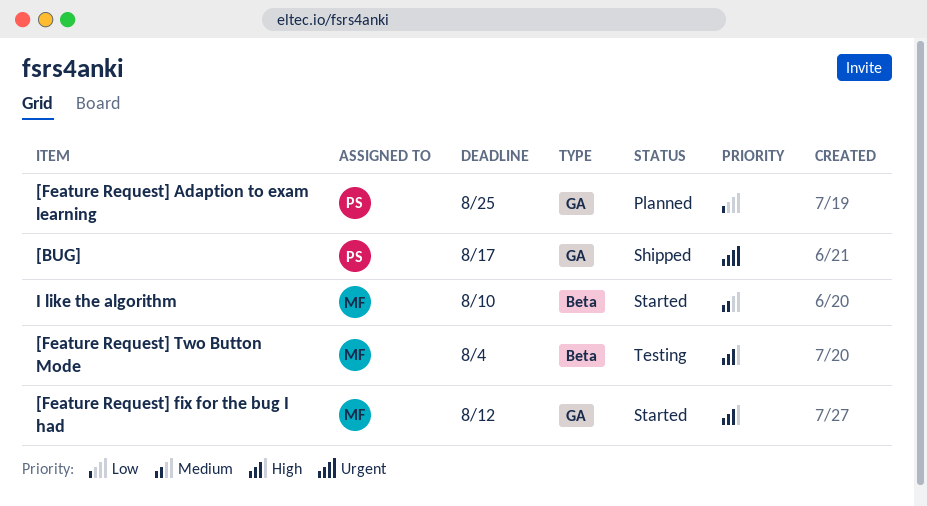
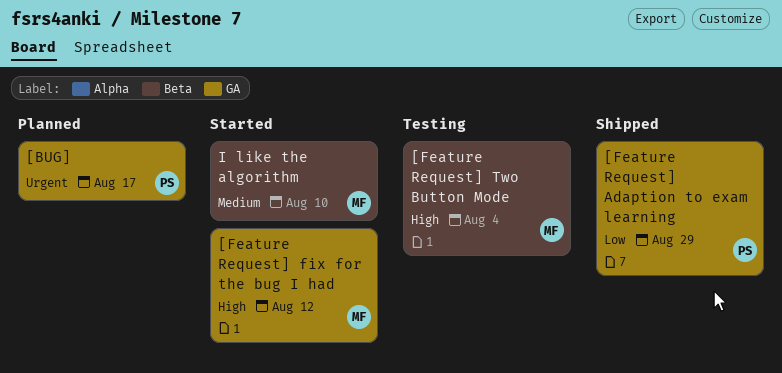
[BUG], status: Shipped -> Planned
[Feature Request] Adaption to exam learning, status: Planned -> Shipped
[Feature Request] Adaption to exam learning, due: Aug 25 -> Aug 29

